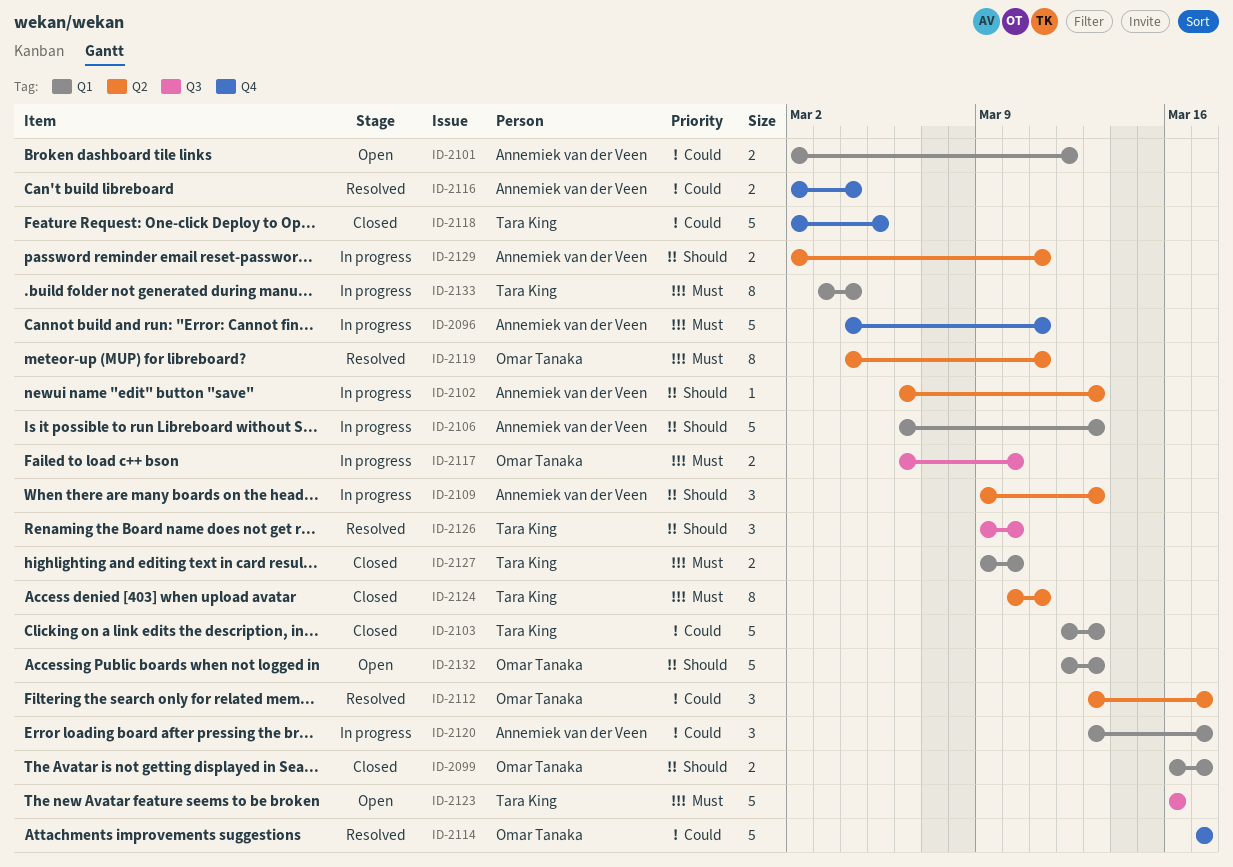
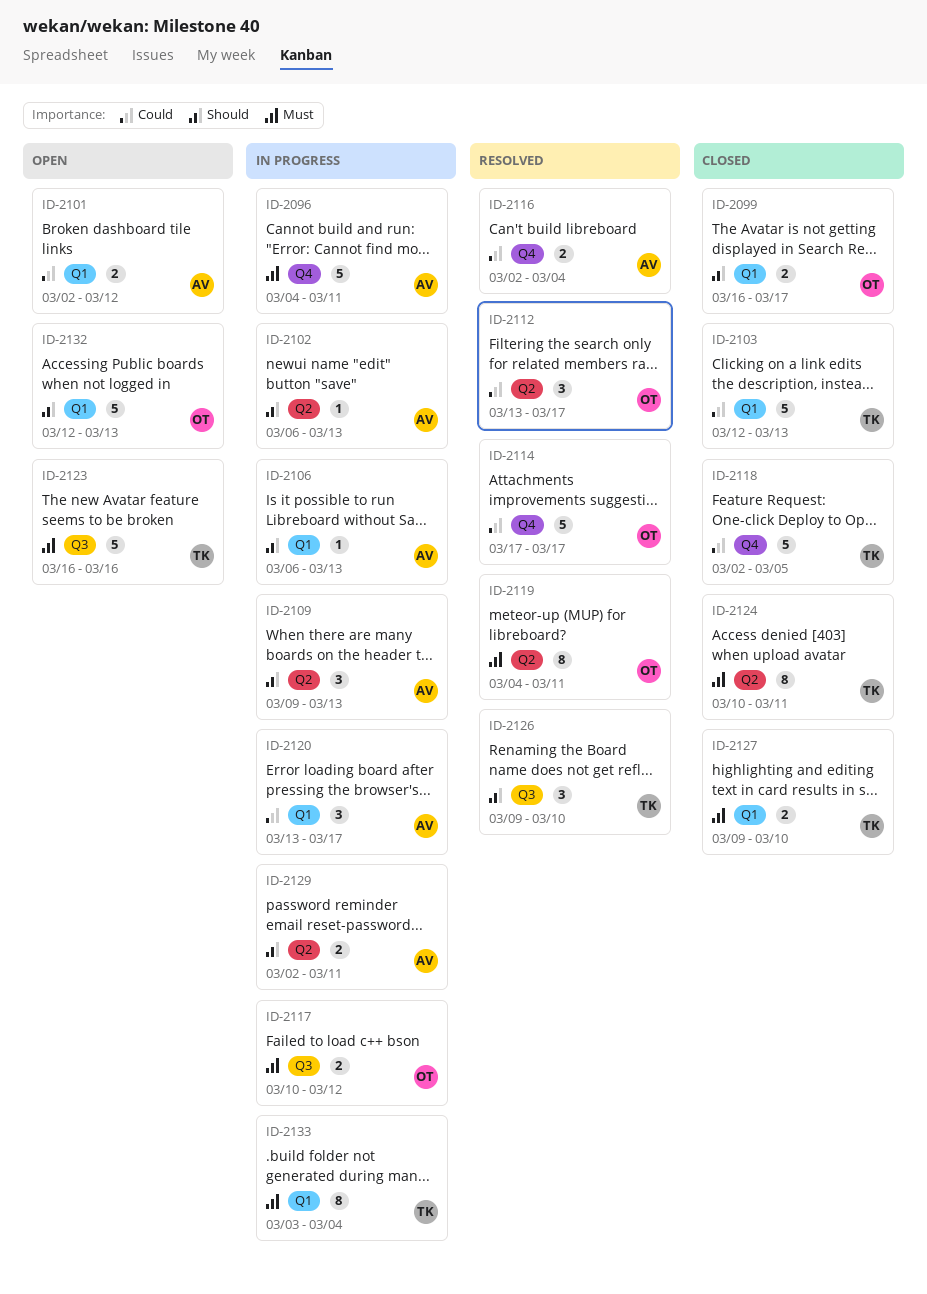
ID-2106, estimate: 5 -> 1
ID-2117, start: Mar 6 -> Mar 10
ID-2117, due: Mar 10 -> Mar 12

